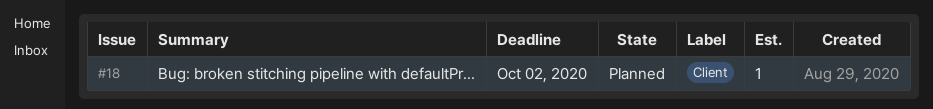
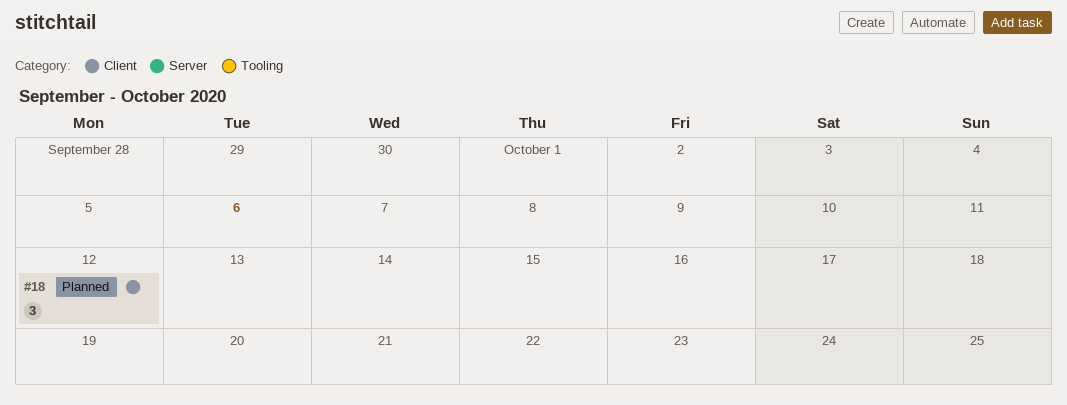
#18, estimate: 1 -> 3
#18, due: Oct 2 -> Oct 12

